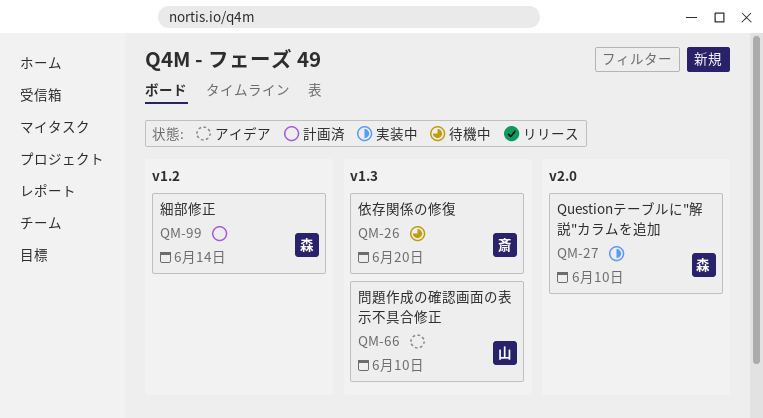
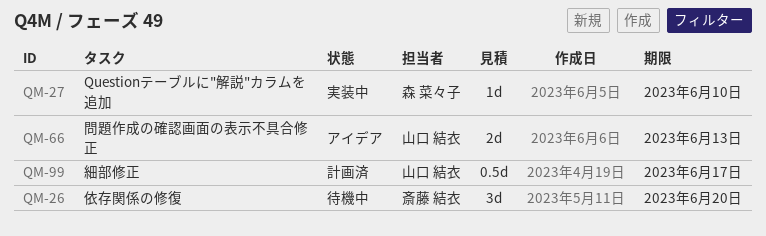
QM-66, due: Jun 10 -> Jun 13
QM-99, owner: 森 菜々子 -> 山口 結衣
QM-99, due: Jun 14 -> Jun 17

